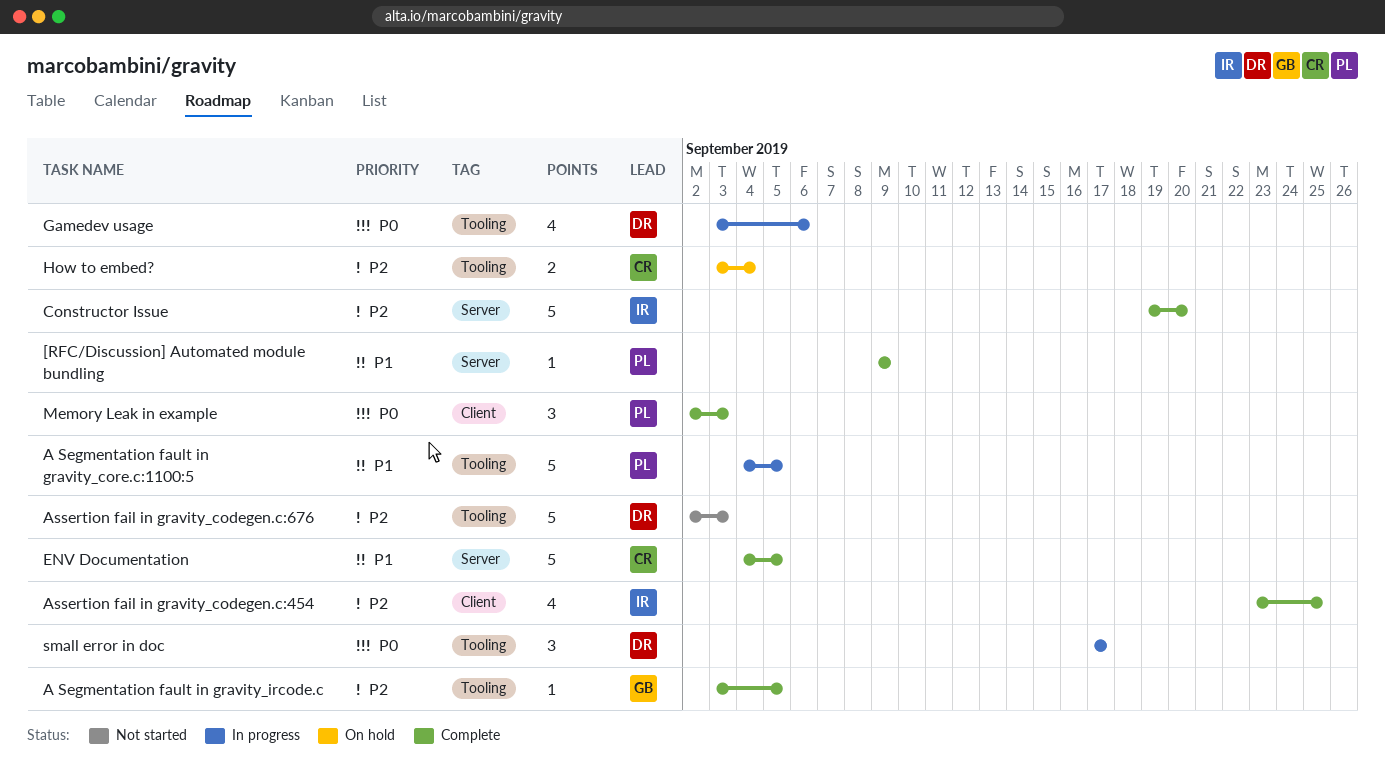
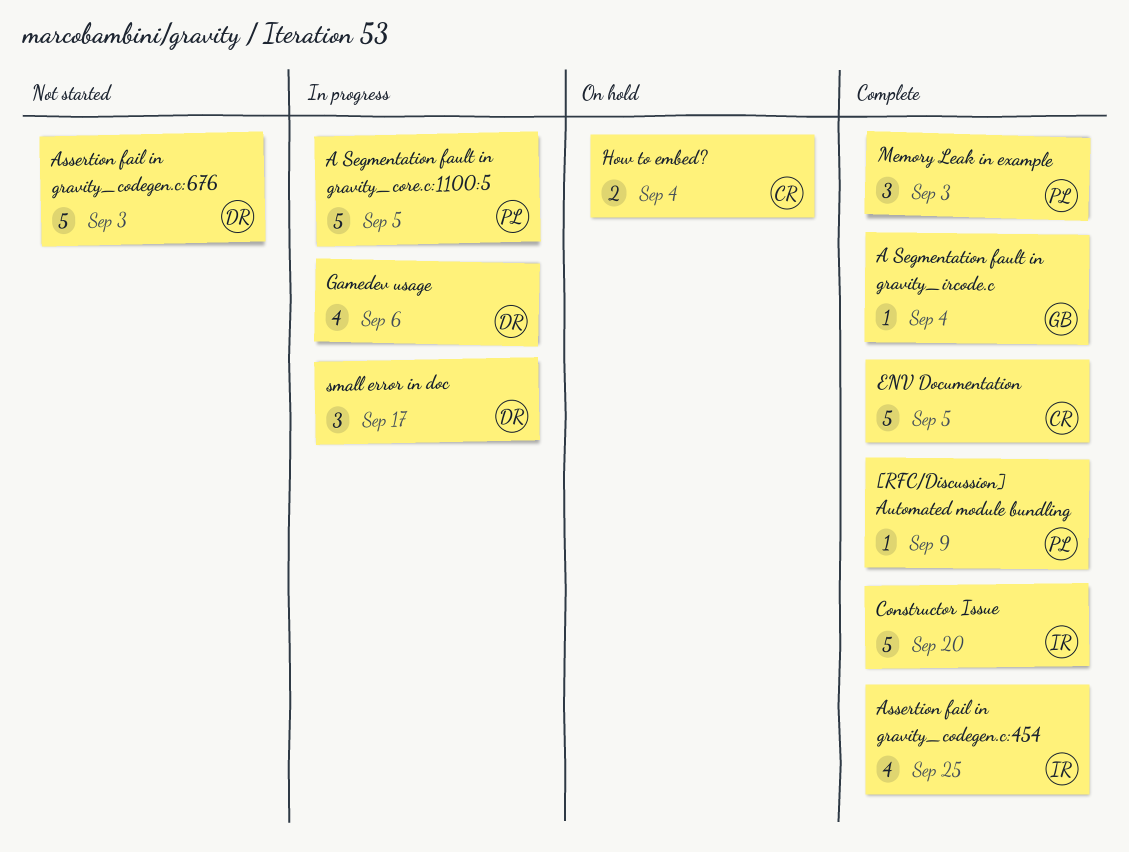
A Segmentation fault in gravity_ircode.c, due: Sep 5 -> Sep 4

